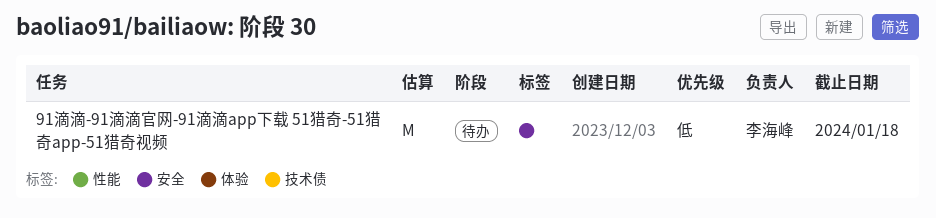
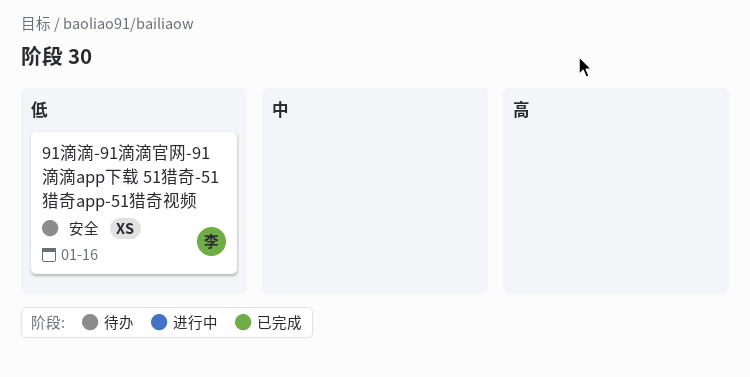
91滴滴-91滴滴官网-91滴滴app下载 51猎奇-51猎奇app-51猎奇视频, estimate: M -> XS
91滴滴-91滴滴官网-91滴滴app下载 51猎奇-51猎奇app-51猎奇视频, due: Jan 18 -> Jan 16

